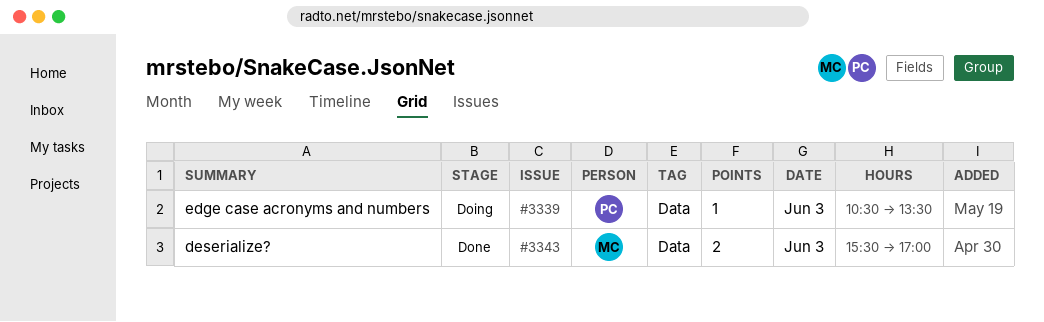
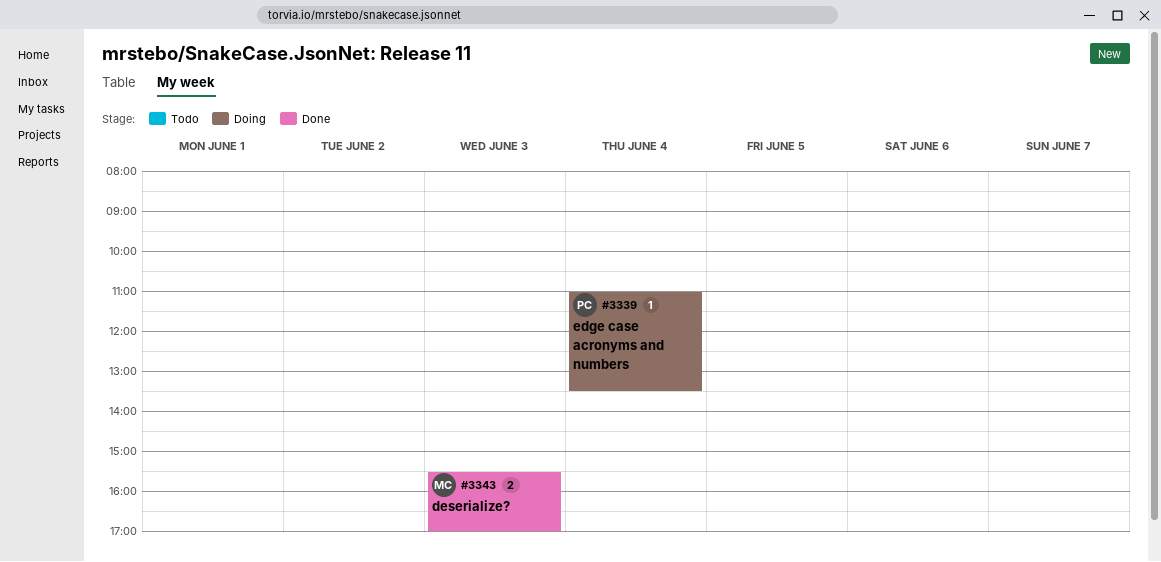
#3339, day: Jun 3 -> Jun 4
#3339, begins: 10:30 -> 11:00

